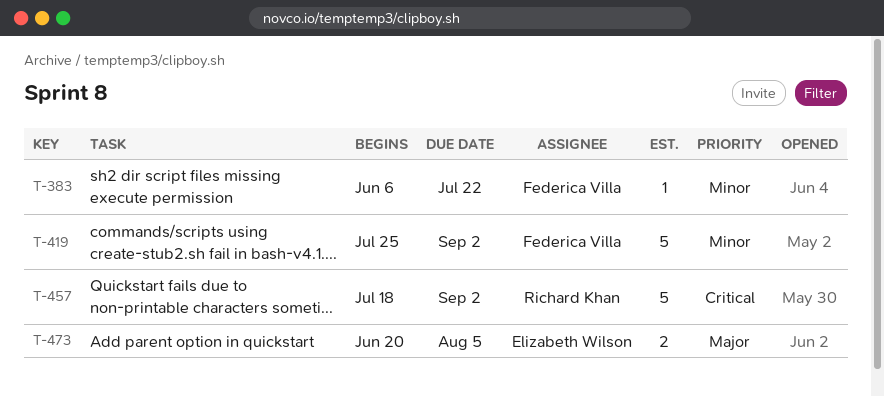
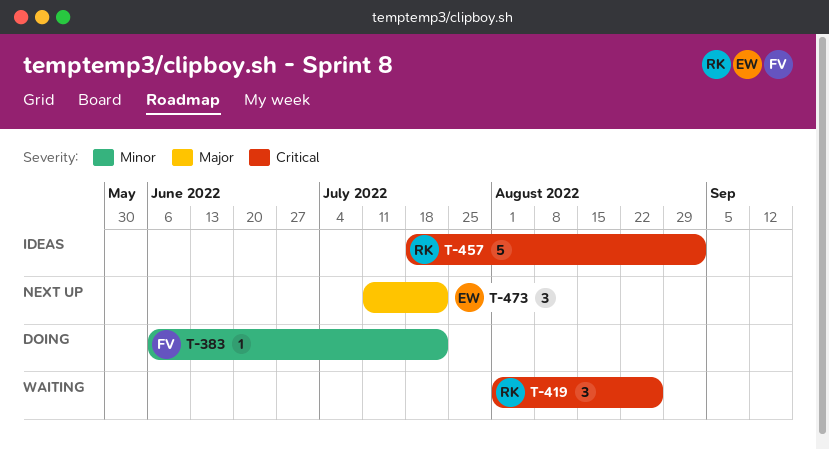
T-419, owner: Federica Villa -> Richard Khan
T-419, priority: Minor -> Critical
T-419, estimate: 5 -> 3
T-419, start: Jul 25 -> Aug 1
T-419, due: Sep 2 -> Aug 26
T-473, estimate: 2 -> 3
T-473, start: Jun 20 -> Jul 11
T-473, due: Aug 5 -> Jul 22

